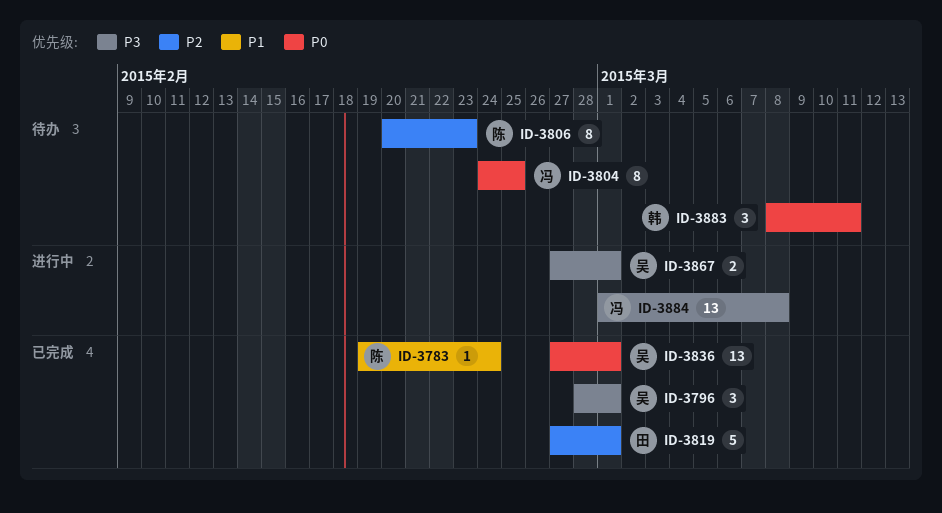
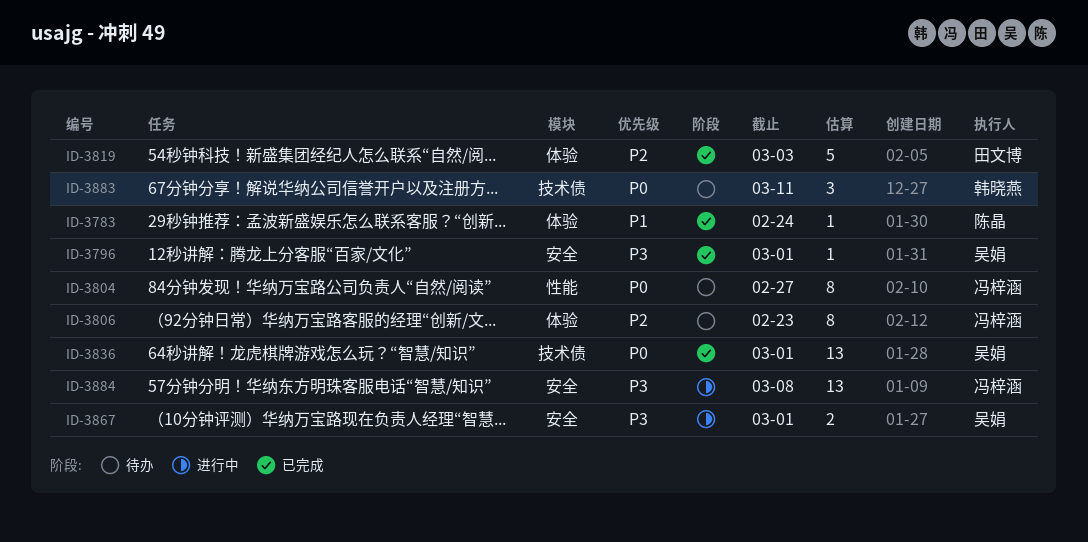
ID-3796, estimate: 3 -> 1
ID-3804, due: Feb 25 -> Feb 27
ID-3806, owner: 陈晶 -> 冯梓涵
ID-3819, due: Mar 1 -> Mar 3

